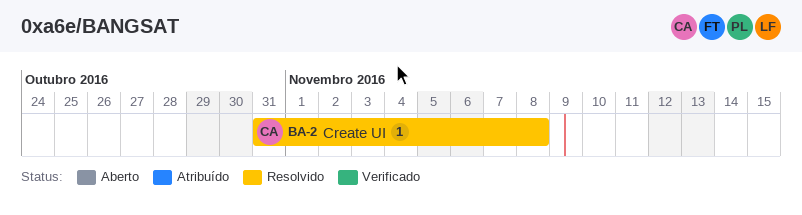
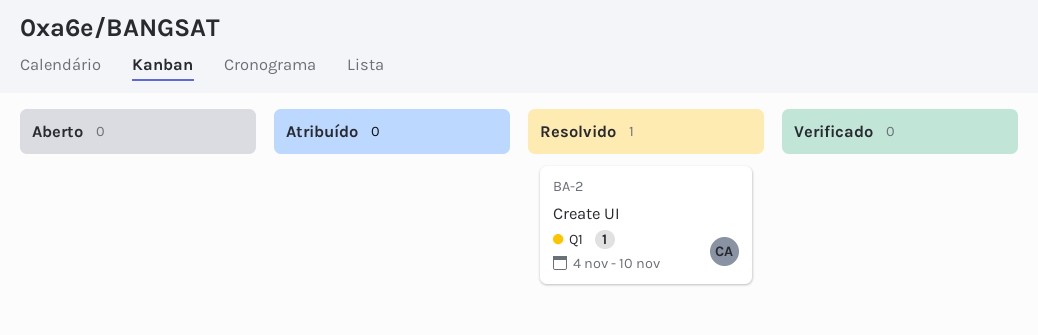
BA-2, start: Oct 31 -> Nov 4
BA-2, due: Nov 8 -> Nov 10

